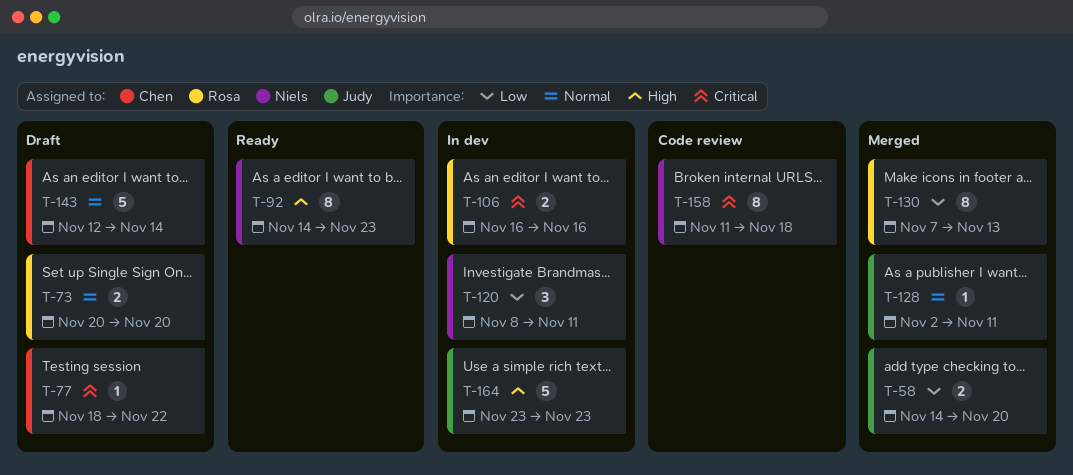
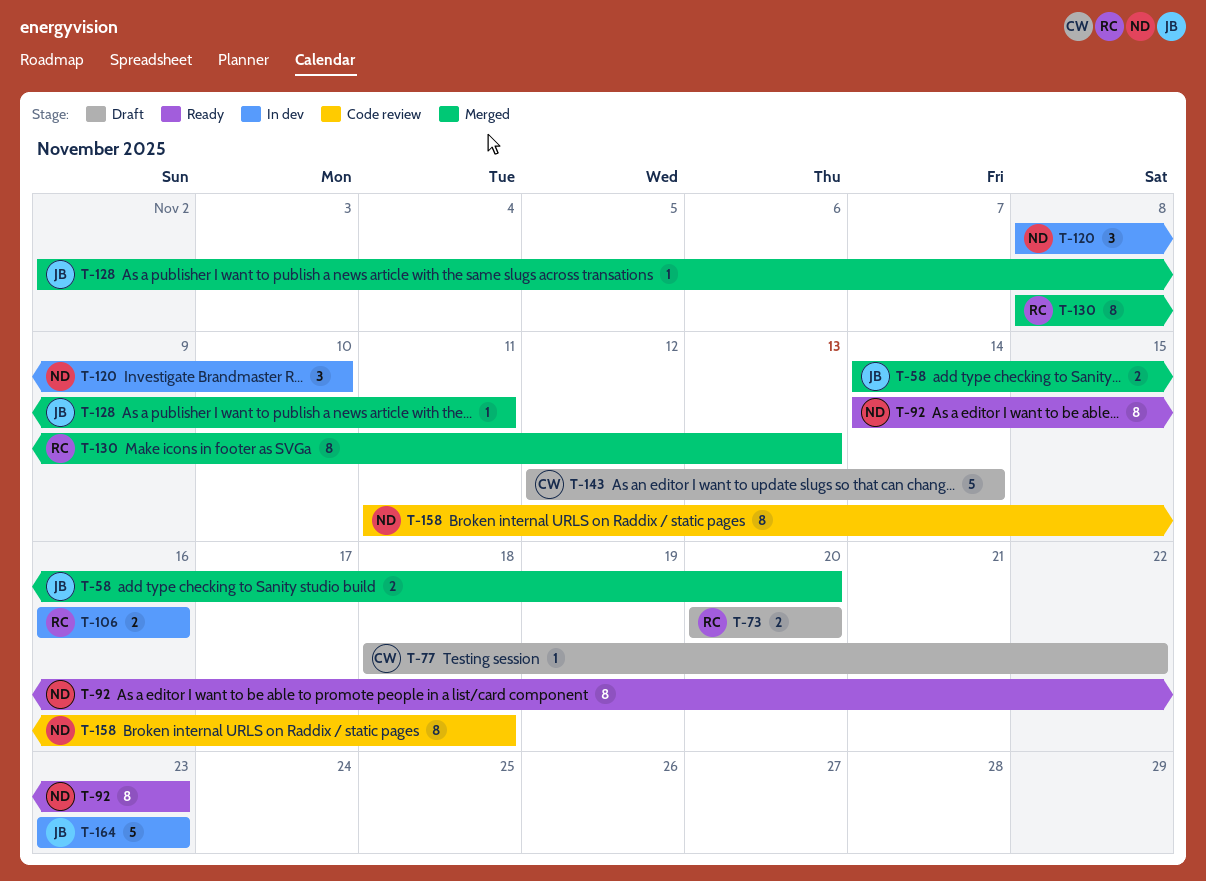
T-120, due: Nov 11 -> Nov 10
T-130, start: Nov 7 -> Nov 8

